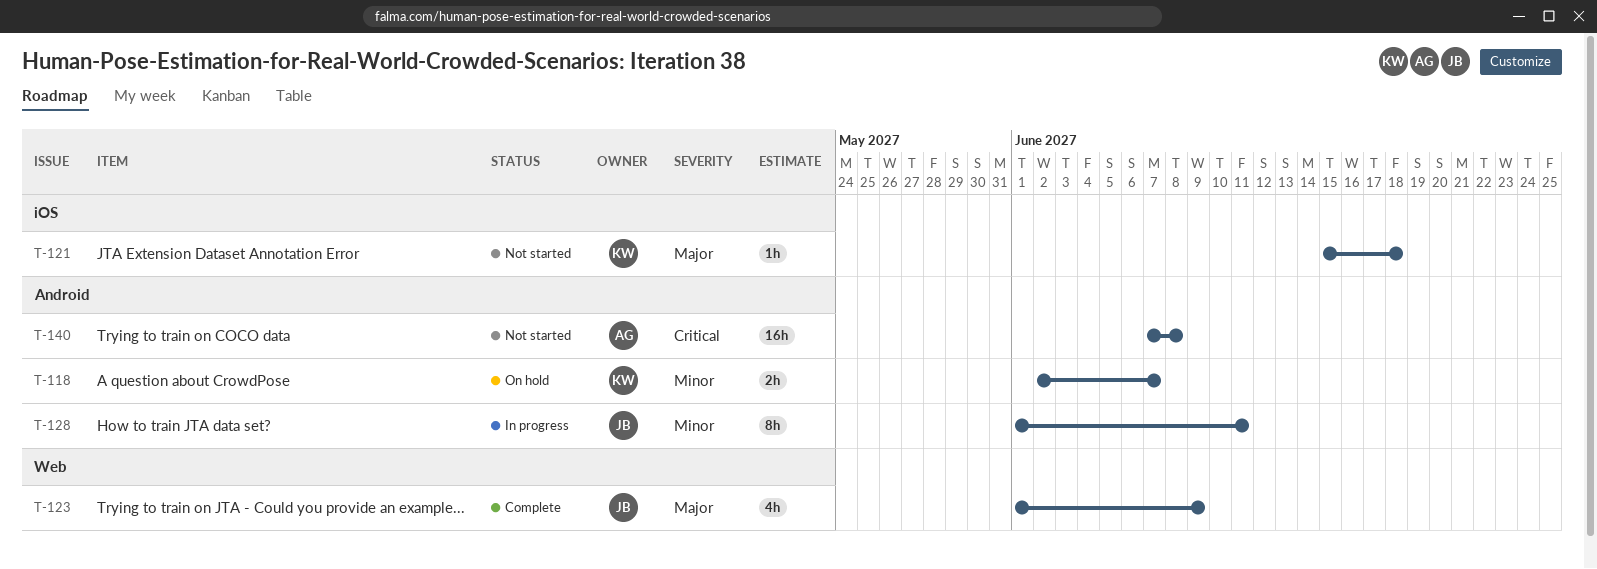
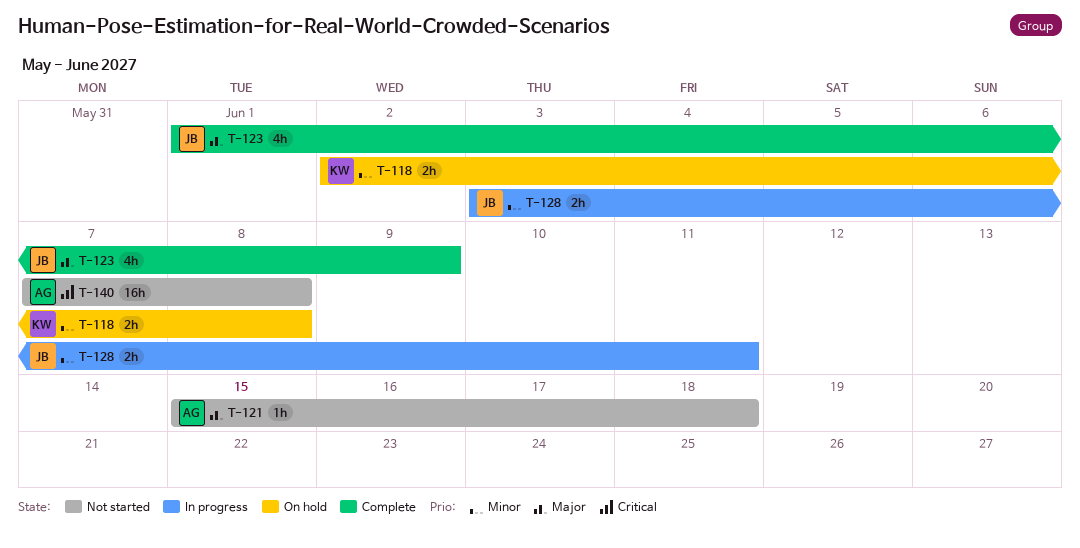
T-118, due: Jun 7 -> Jun 8
T-121, owner: KW -> AG
T-128, estimate: 8h -> 2h
T-128, start: Jun 1 -> Jun 3

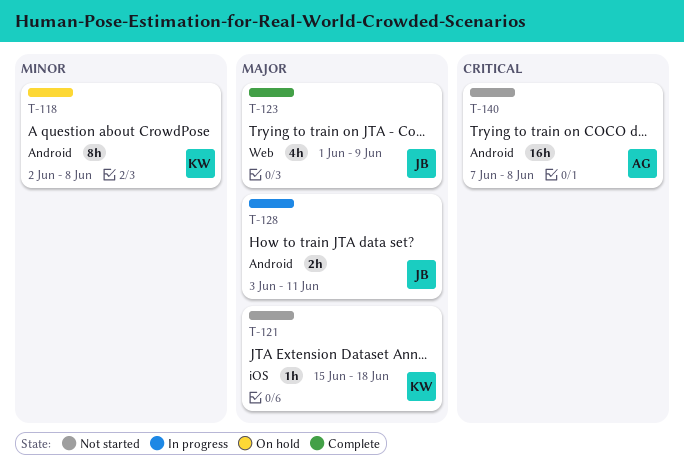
T-118, estimate: 2h -> 8h
T-121, owner: AG -> KW
T-128, priority: Minor -> Major

